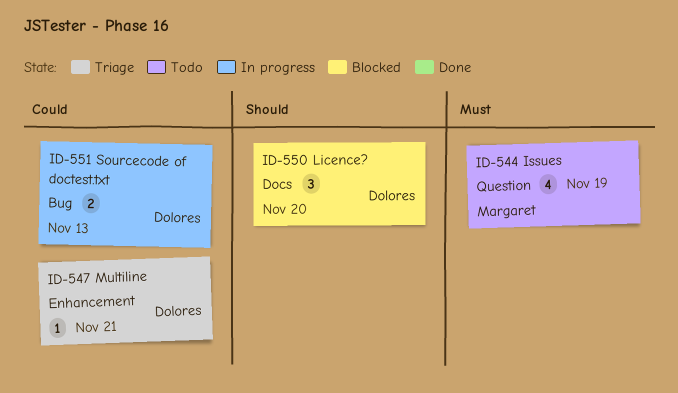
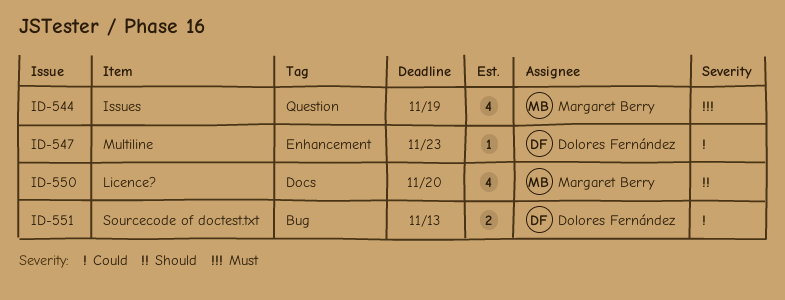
ID-547, due: Nov 21 -> Nov 23
ID-550, owner: Dolores Fernández -> Margaret Berry
ID-550, estimate: 3 -> 4

